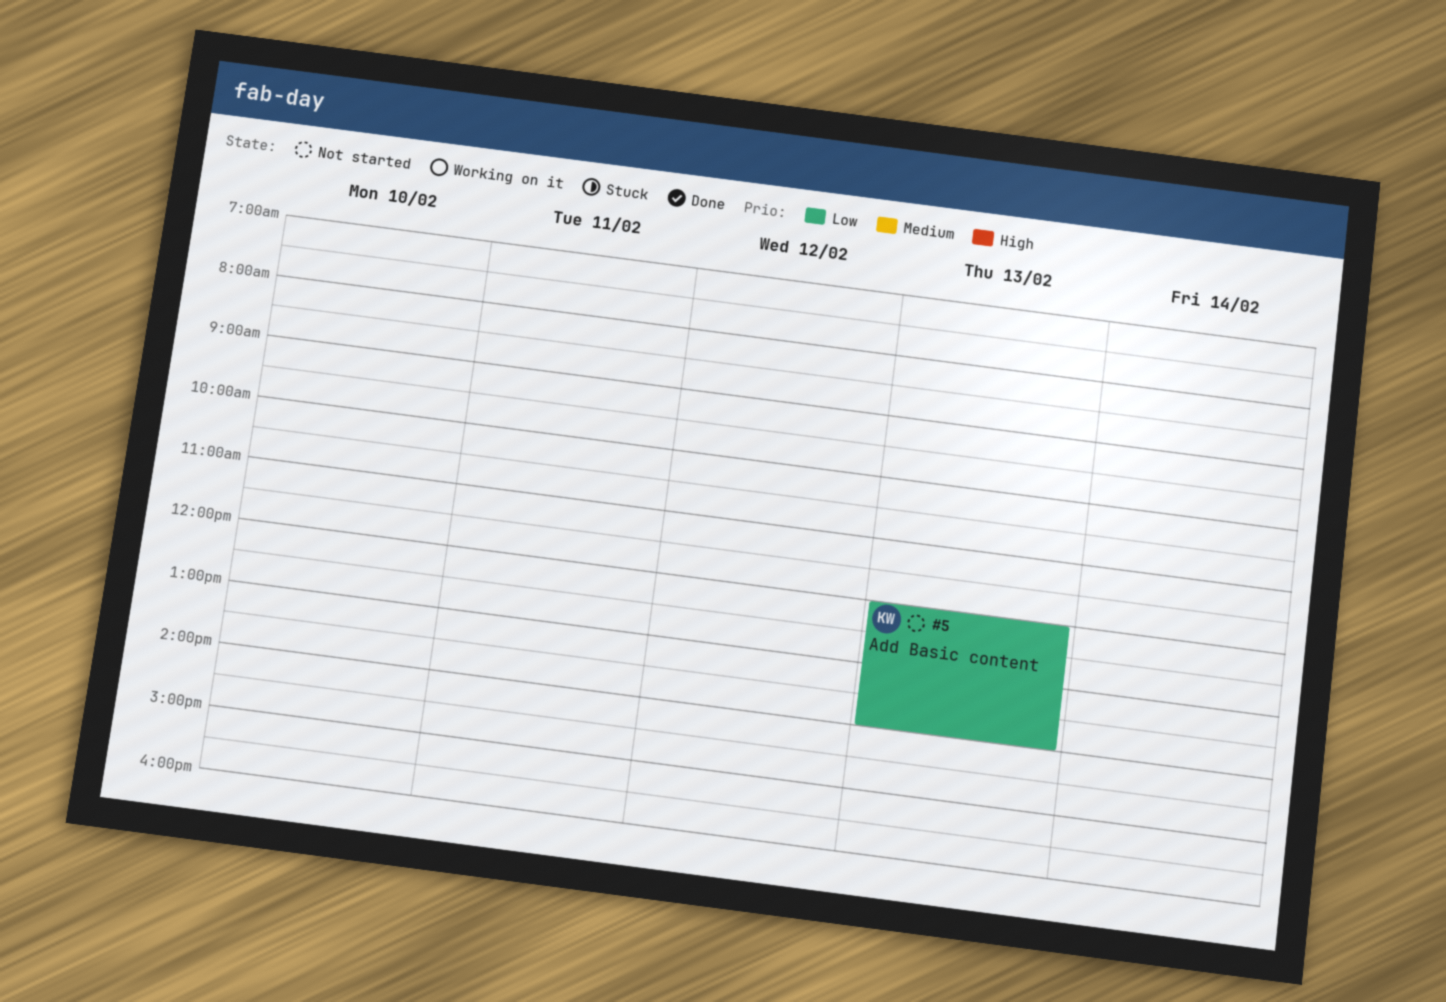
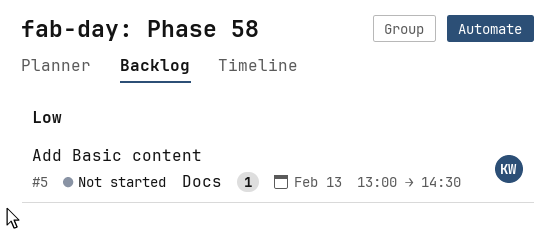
#5, begins: 12:00 -> 13:00
#5, ends: 14:00 -> 14:30

